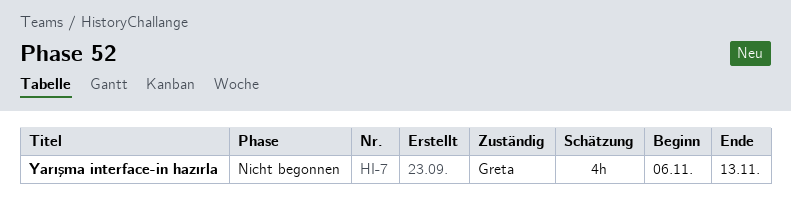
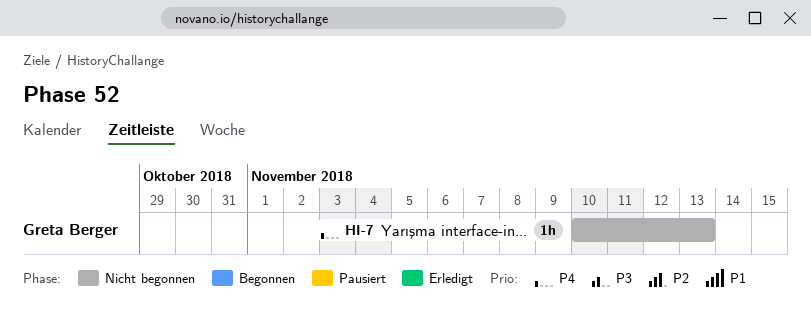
HI-7, estimate: 4h -> 1h
HI-7, start: Nov 6 -> Nov 10

